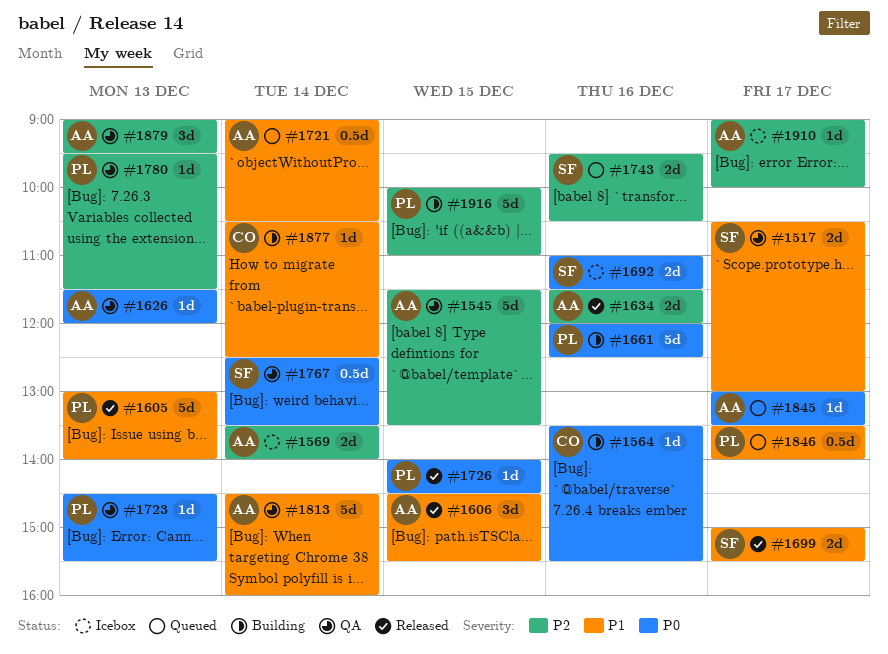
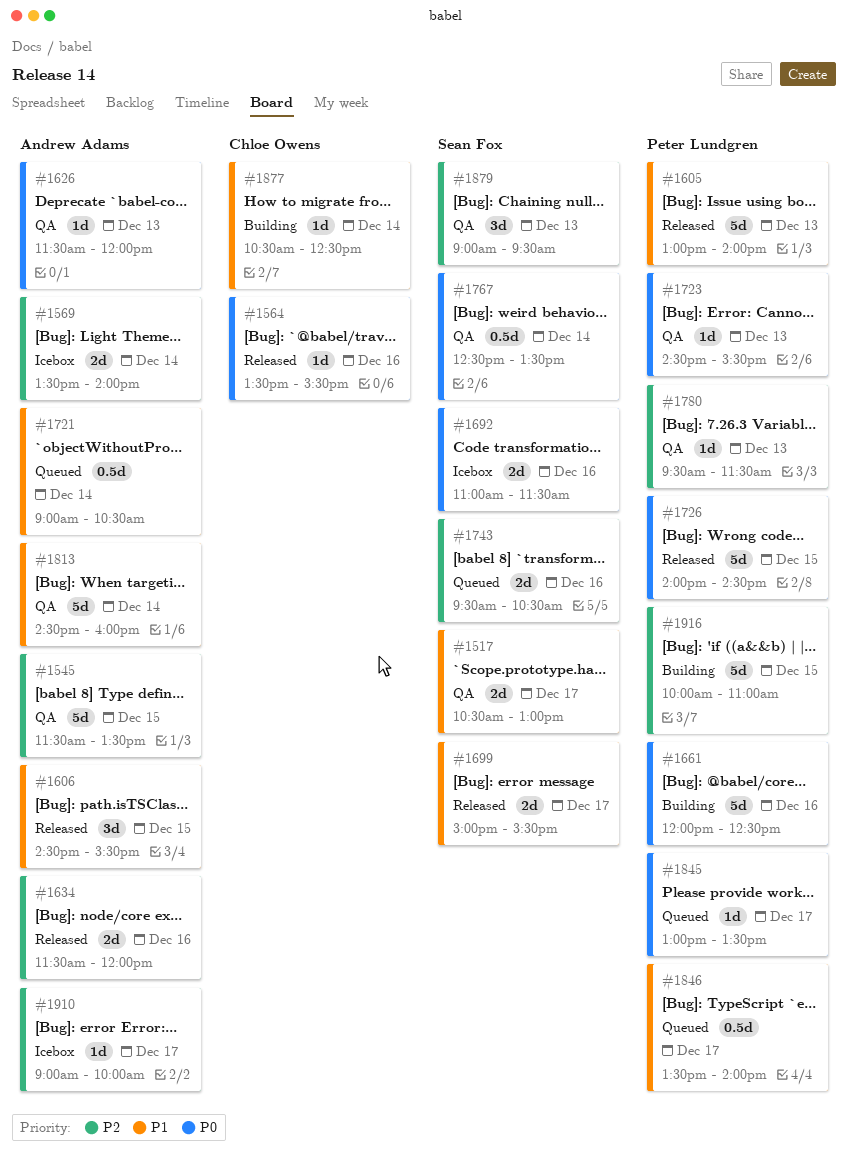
#1564, status: Building -> Released
#1726, estimate: 1d -> 5d
#1845, owner: Andrew Adams -> Peter Lundgren
#1879, owner: Andrew Adams -> Sean Fox

